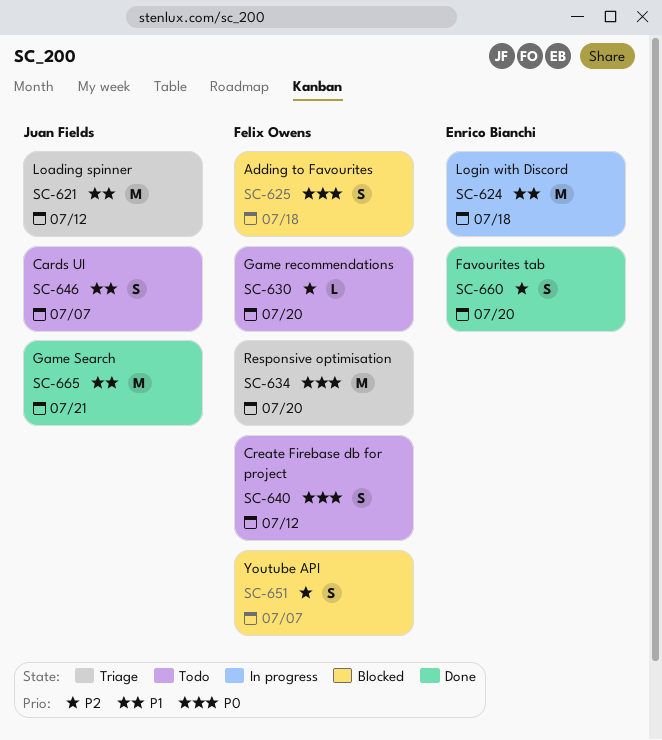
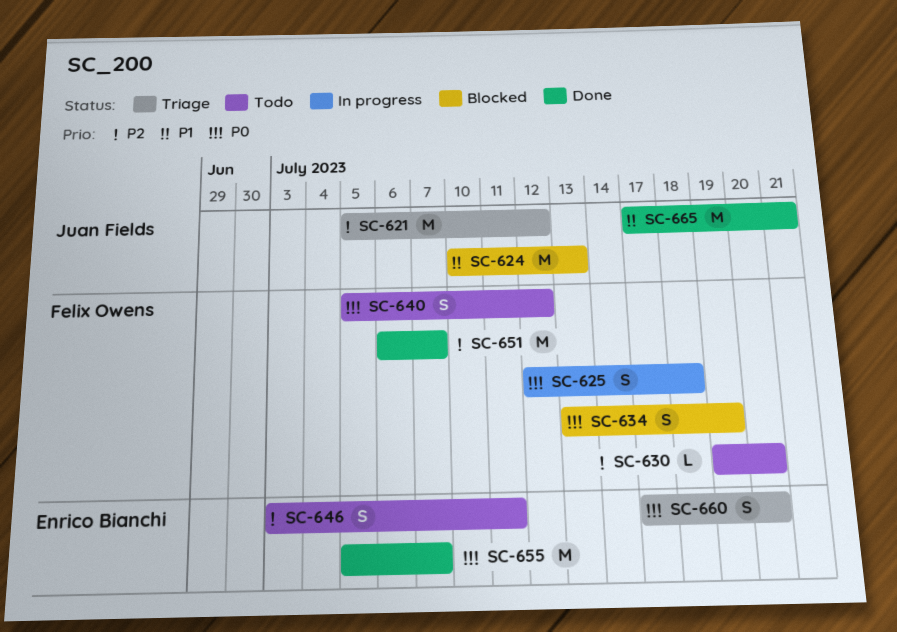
SC-621, priority: P1 -> P2
SC-624, status: In progress -> Blocked
SC-624, owner: Enrico Bianchi -> Juan Fields
SC-624, due: Jul 18 -> Jul 13
SC-625, status: Blocked -> In progress
SC-634, status: Triage -> Blocked
SC-634, estimate: M -> S
SC-634, due: Jul 20 -> Jul 19
SC-646, owner: Juan Fields -> Enrico Bianchi
SC-646, priority: P1 -> P2
SC-646, due: Jul 7 -> Jul 11
SC-651, status: Blocked -> Done
SC-651, estimate: S -> M
SC-655: none -> present
SC-660, status: Done -> Triage
SC-660, priority: P2 -> P0

